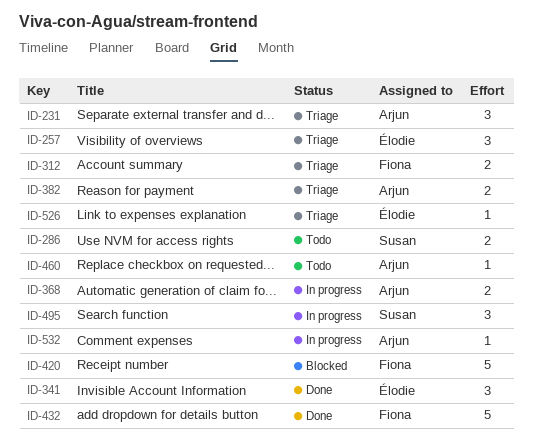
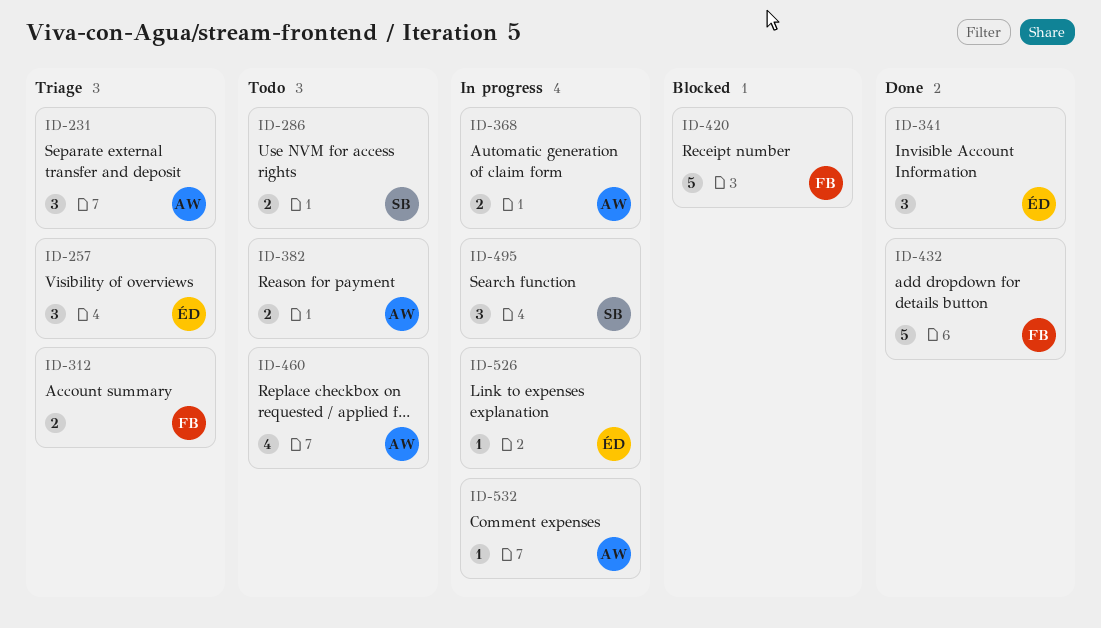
ID-382, status: Triage -> Todo
ID-460, estimate: 1 -> 4
ID-526, status: Triage -> In progress

